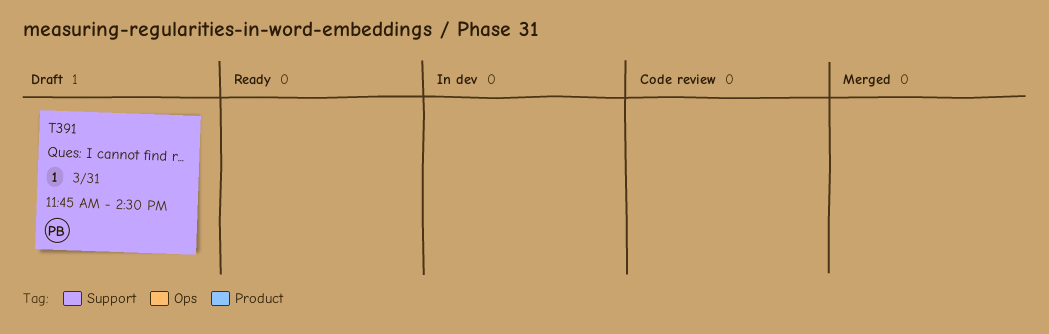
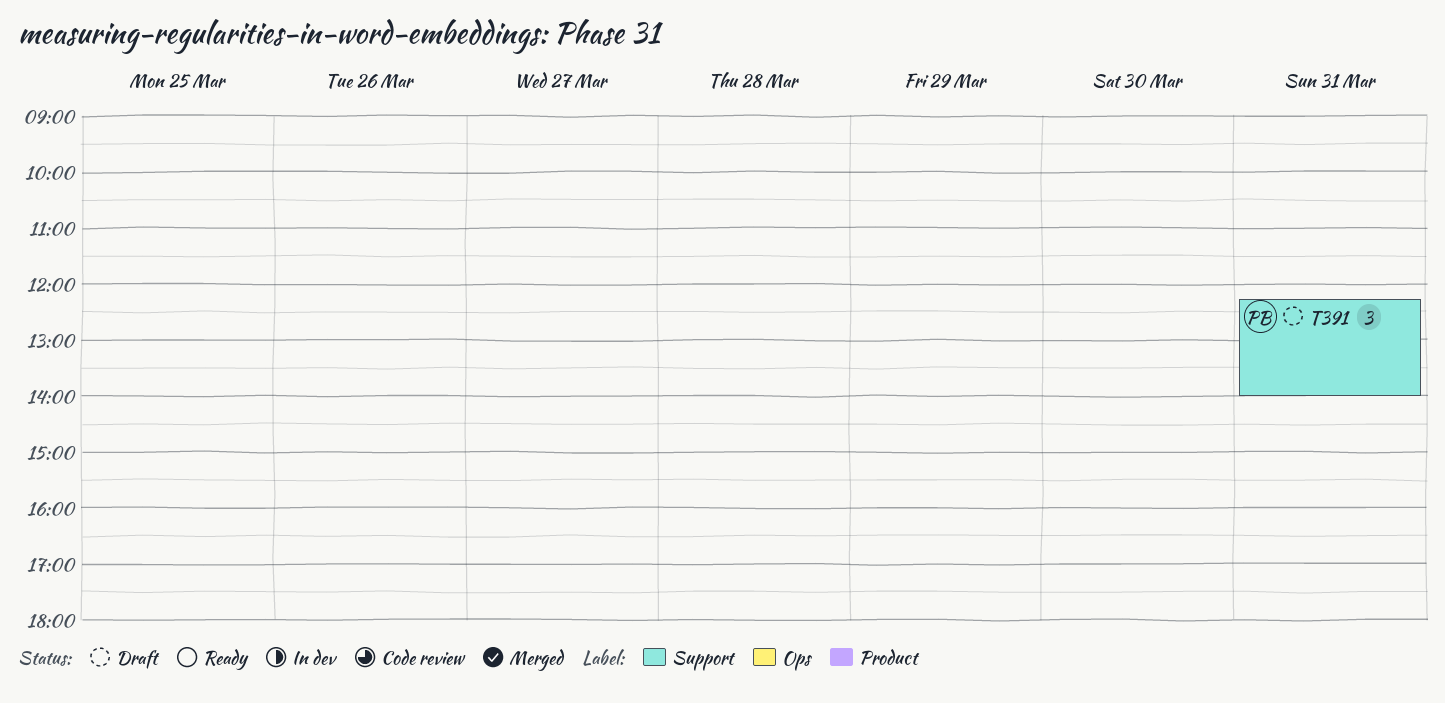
T391, estimate: 1 -> 3
T391, begins: 11:45 -> 12:15
T391, ends: 14:30 -> 14:00

